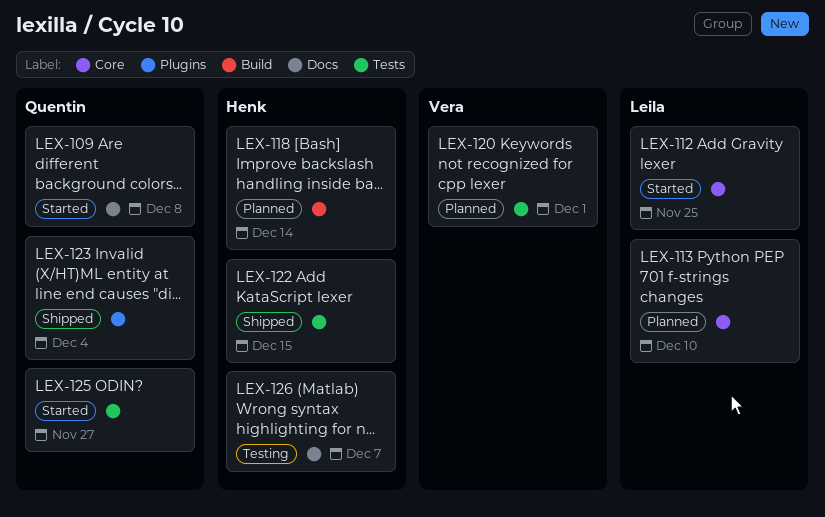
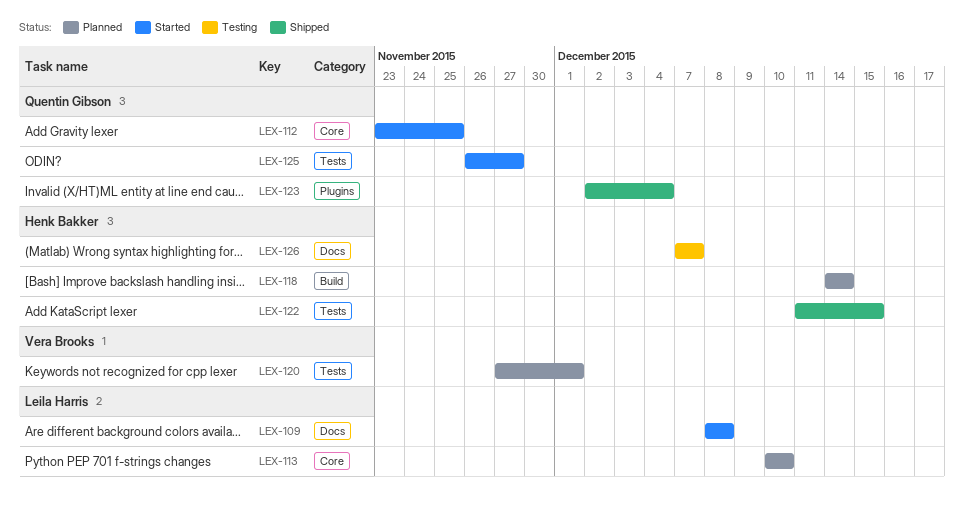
LEX-109, owner: Quentin Gibson -> Leila Harris
LEX-112, owner: Leila Harris -> Quentin Gibson

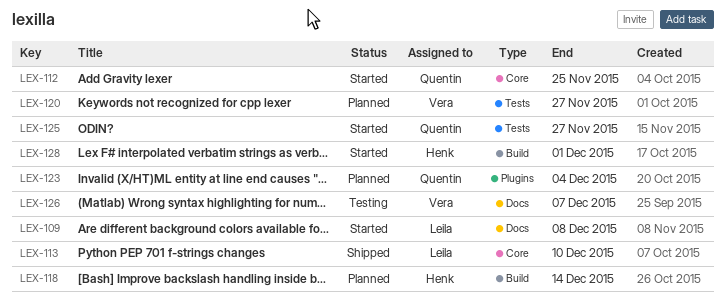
LEX-113, status: Planned -> Shipped
LEX-120, due: Dec 1 -> Nov 27
LEX-122: present -> none
LEX-123, status: Shipped -> Planned
LEX-126, owner: Henk Bakker -> Vera Brooks
LEX-128: none -> present

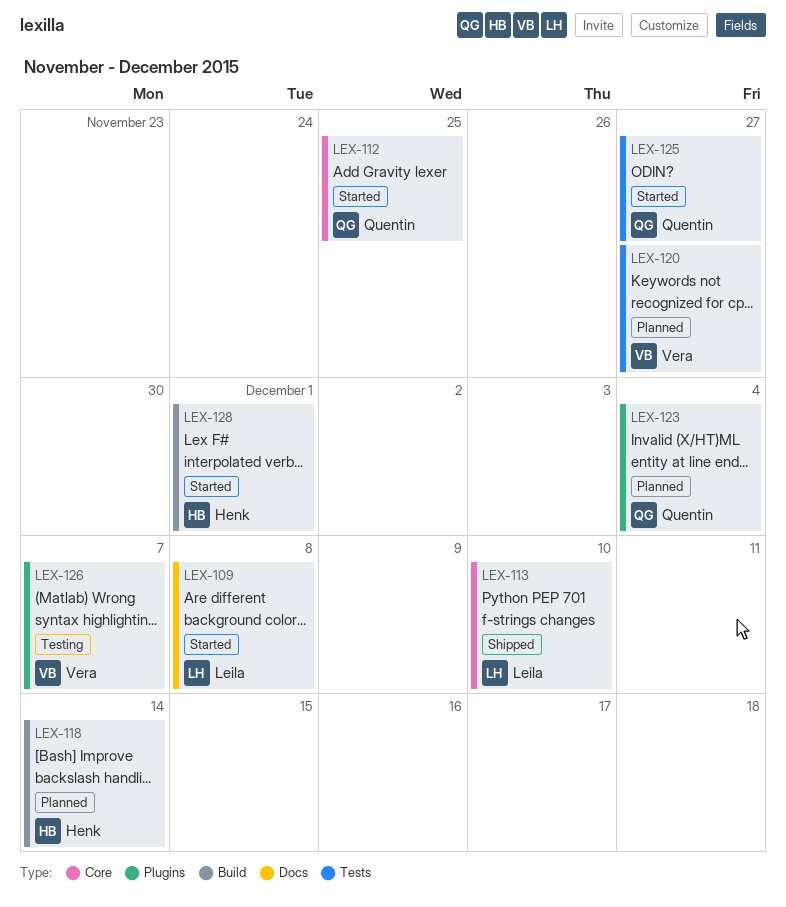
LEX-126, label: Docs -> Plugins

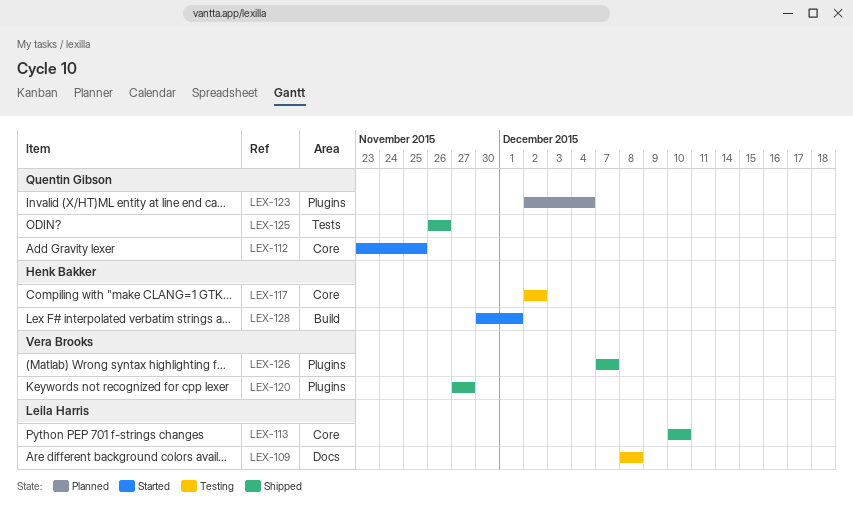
LEX-109, status: Started -> Testing
LEX-117: none -> present
LEX-118: present -> none
LEX-120, status: Planned -> Shipped
LEX-120, label: Tests -> Plugins
LEX-125, status: Started -> Shipped
LEX-125, due: Nov 27 -> Nov 26
LEX-126, status: Testing -> Shipped

